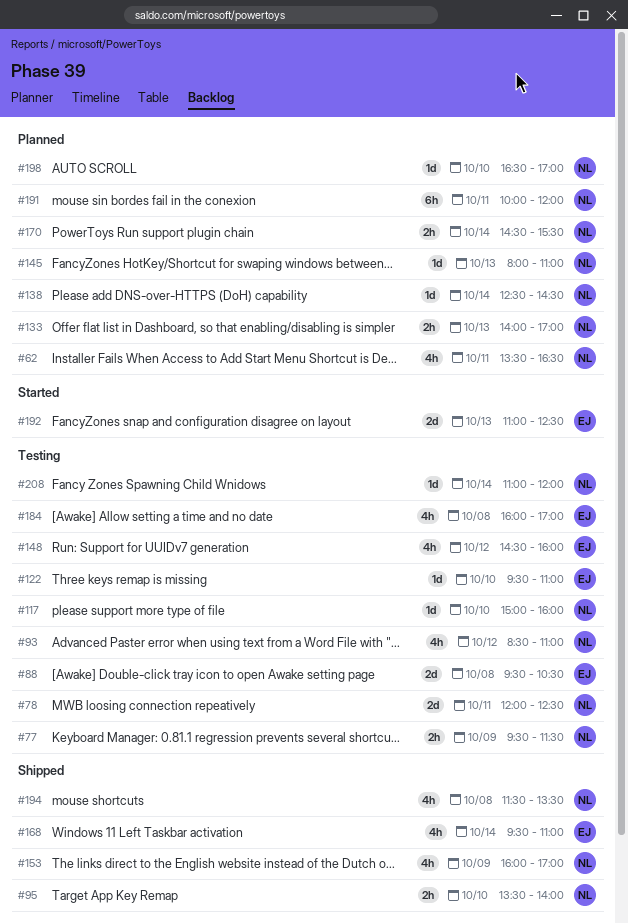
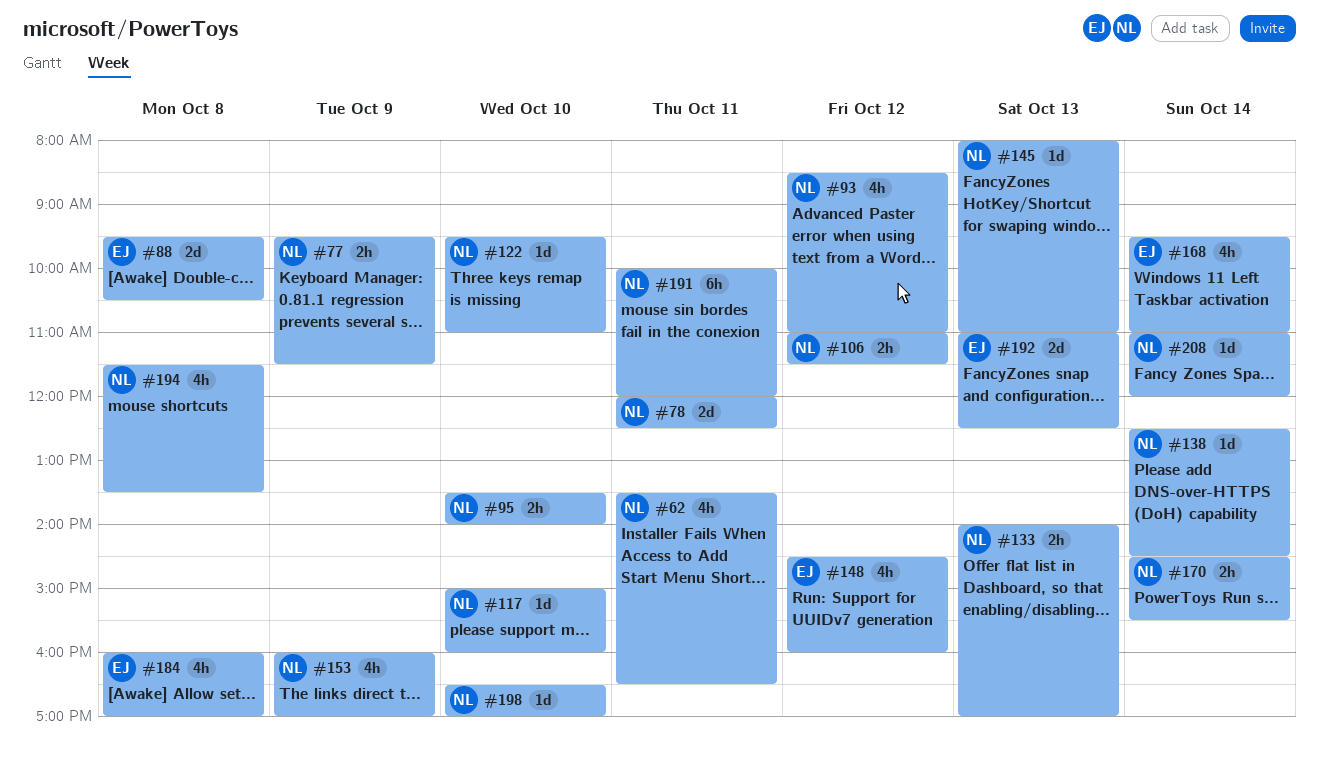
#106: none -> present
#122, owner: EJ -> NL

